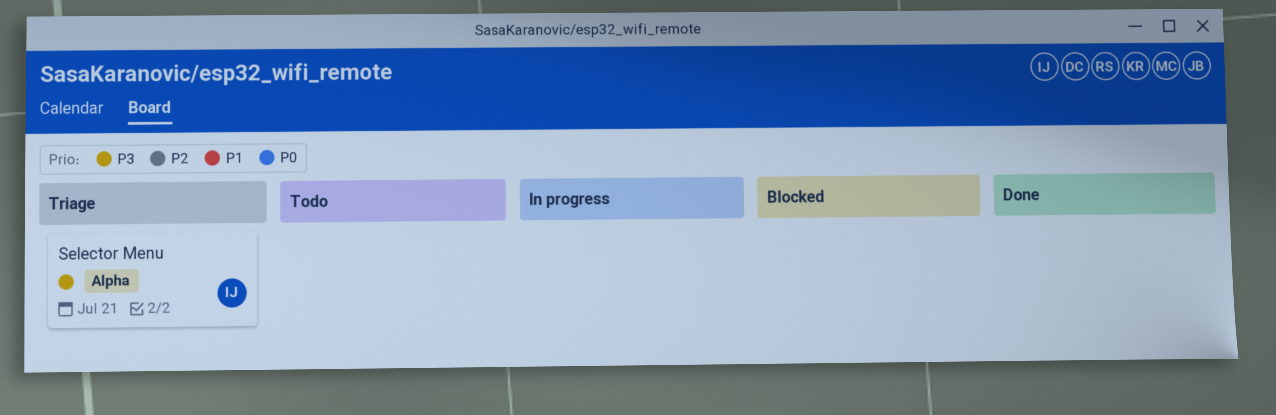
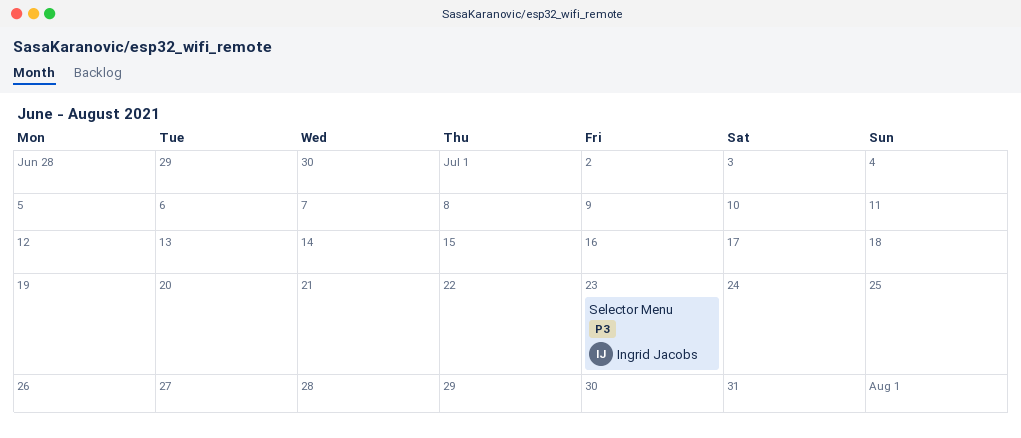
Selector Menu, due: Jul 21 -> Jul 23

